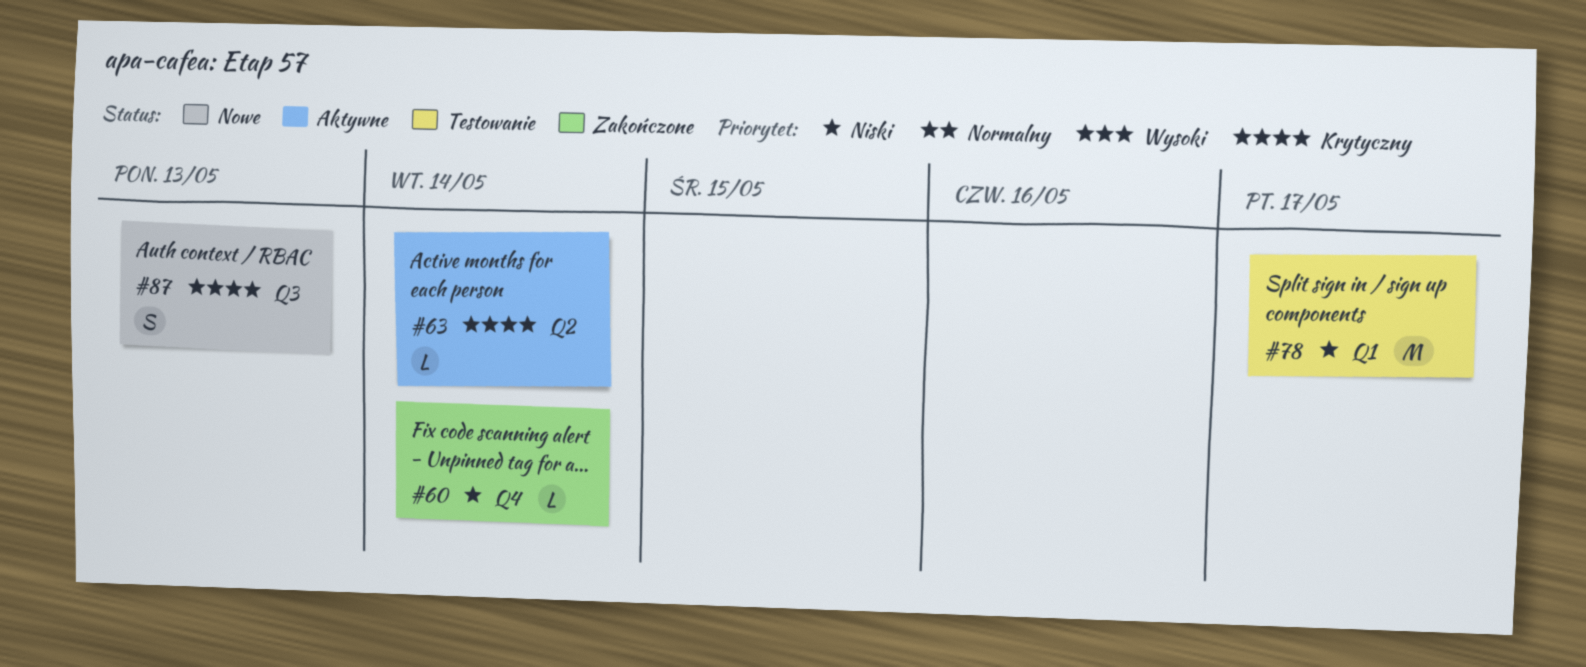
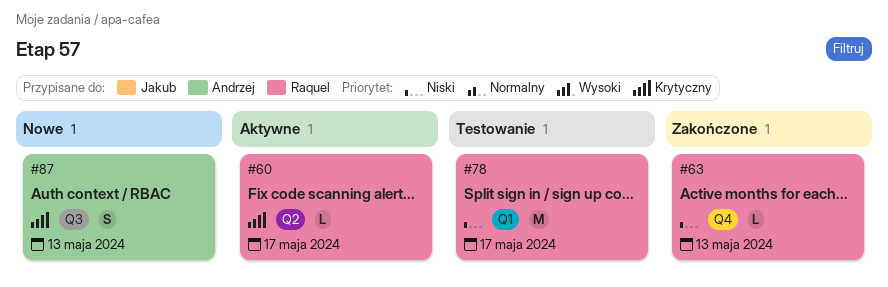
#60, status: Zakończone -> Aktywne
#60, priority: Niski -> Krytyczny
#60, label: Q4 -> Q2
#60, due: May 14 -> May 17
#63, status: Aktywne -> Zakończone
#63, priority: Krytyczny -> Niski
#63, label: Q2 -> Q4
#63, due: May 14 -> May 13

